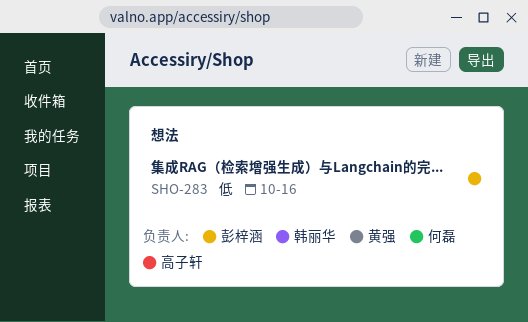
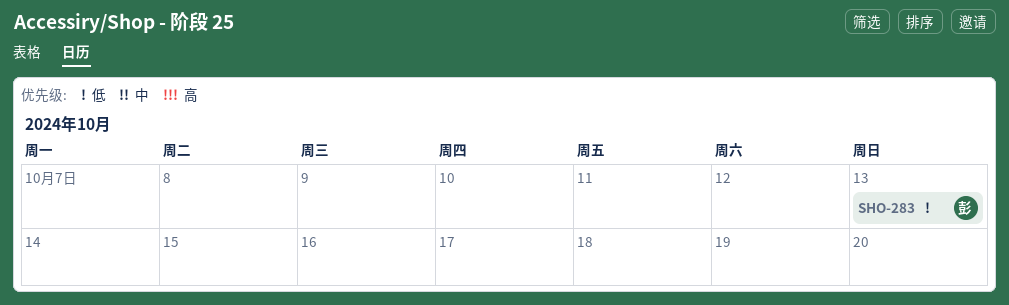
SHO-283, due: Oct 16 -> Oct 13

